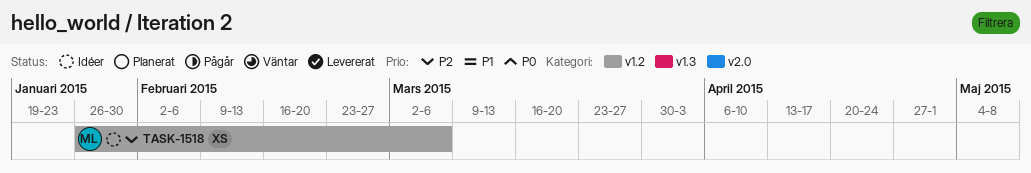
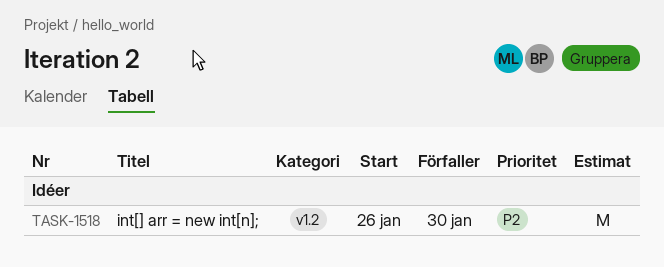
TASK-1518, estimate: XS -> M
TASK-1518, due: Mar 6 -> Jan 30

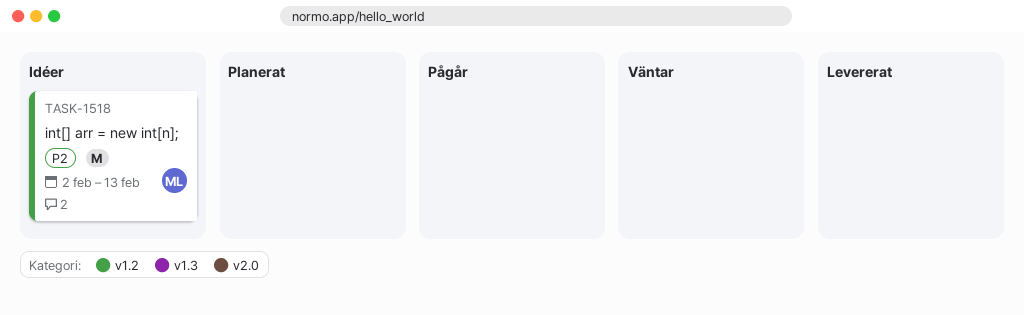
TASK-1518, start: Jan 26 -> Feb 2
TASK-1518, due: Jan 30 -> Feb 13

